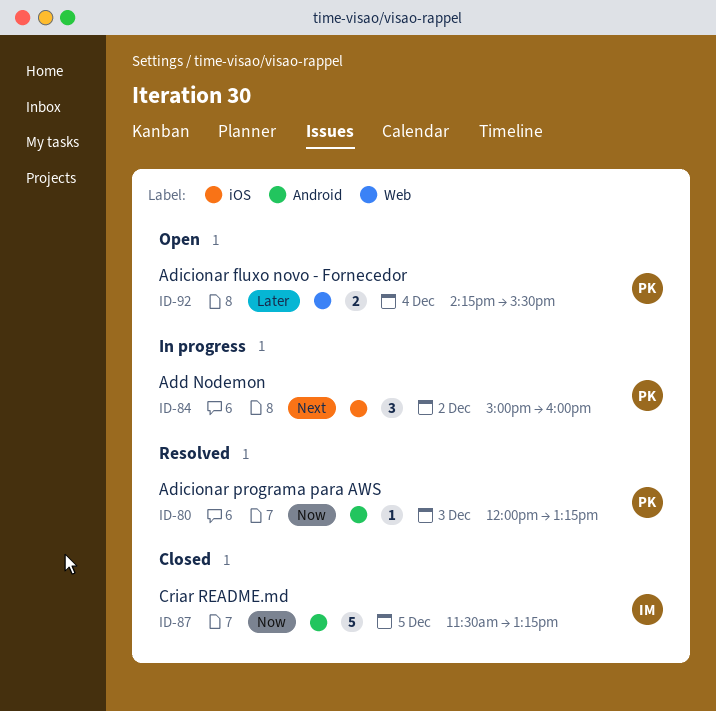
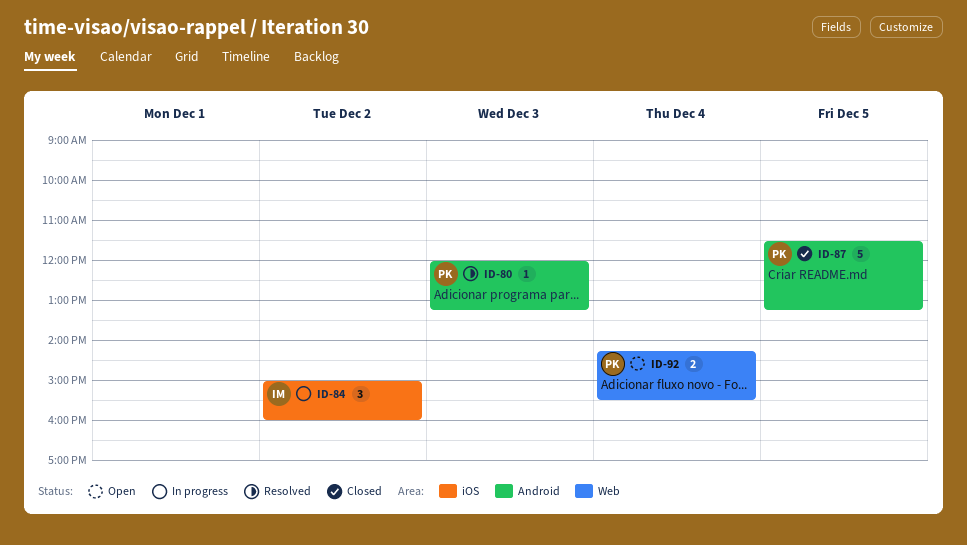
ID-84, owner: PK -> IM
ID-87, owner: IM -> PK

